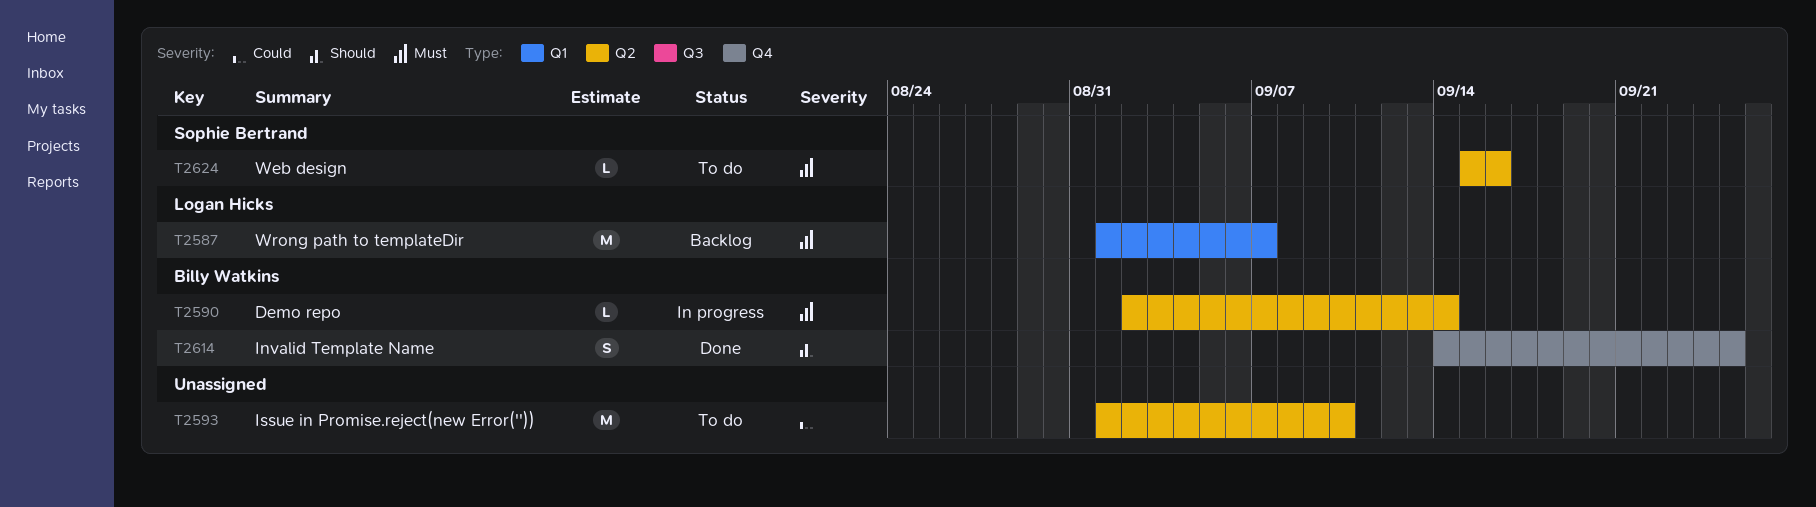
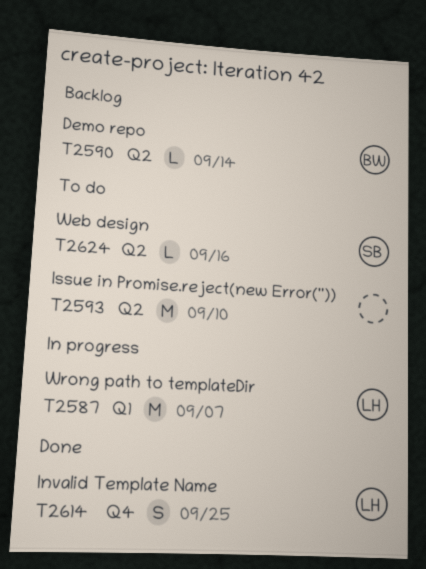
T2587, status: Backlog -> In progress
T2590, status: In progress -> Backlog
T2614, owner: Billy Watkins -> Logan Hicks

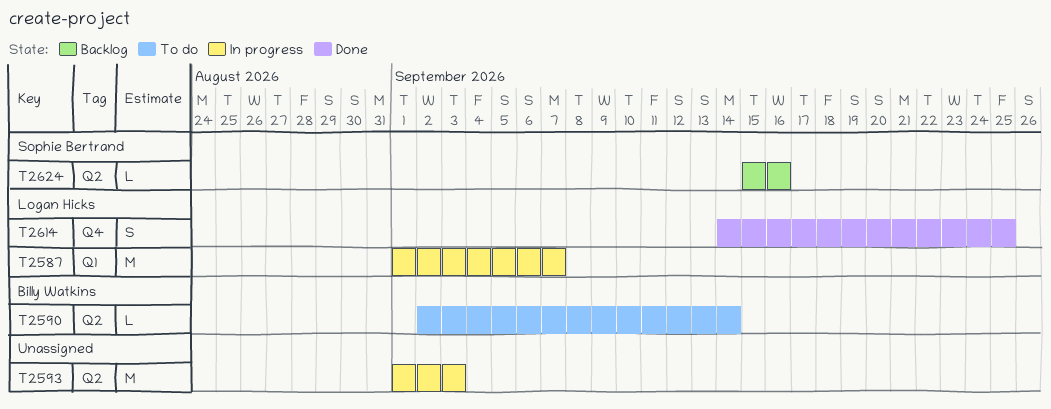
T2590, status: Backlog -> To do
T2593, status: To do -> In progress
T2593, due: Sep 10 -> Sep 3
T2624, status: To do -> Backlog

